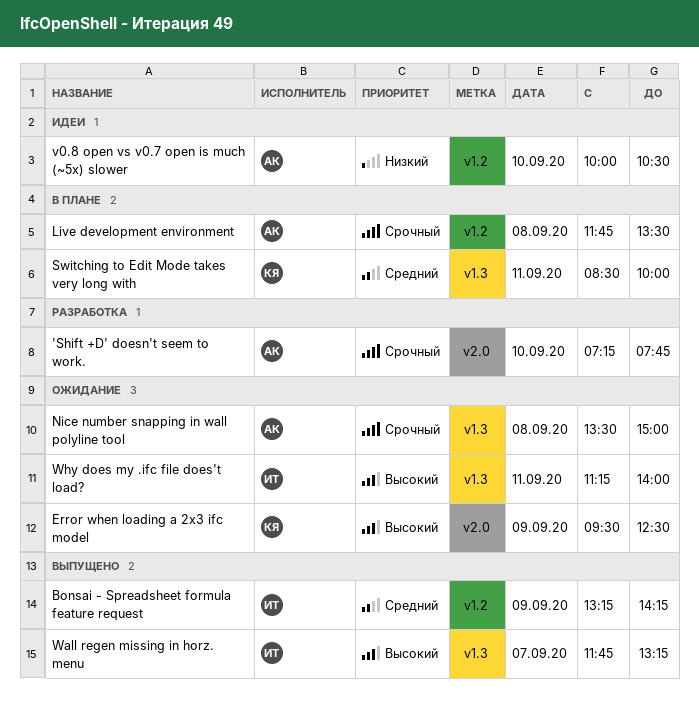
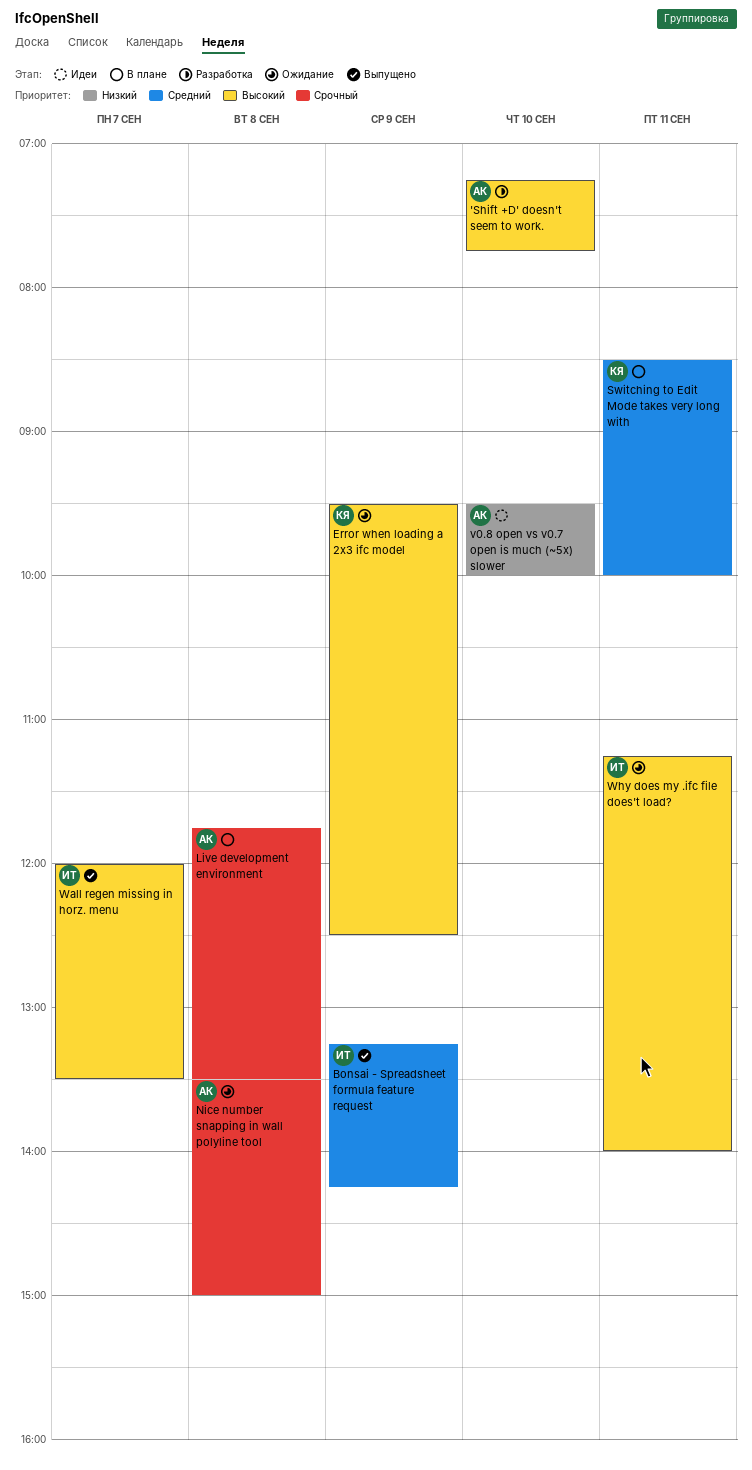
'Shift +D' doesn't seem to work., priority: Срочный -> Высокий
v0.8 open vs v0.7 open is much (~5x) slower, begins: 10:00 -> 09:30
v0.8 open vs v0.7 open is much (~5x) slower, ends: 10:30 -> 10:00
Wall regen missing in horz. menu, begins: 11:45 -> 12:00
Wall regen missing in horz. menu, ends: 13:15 -> 13:30

